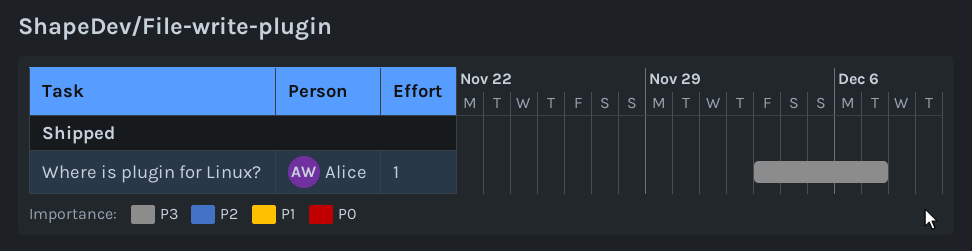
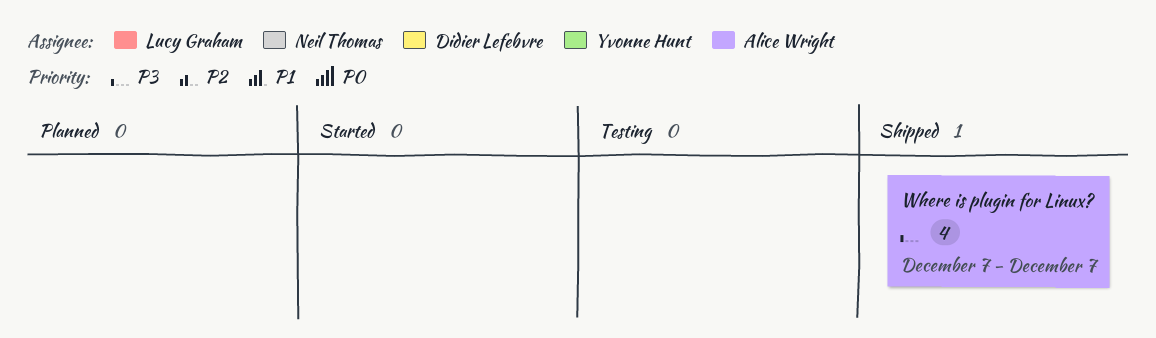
Where is plugin for Linux?, estimate: 1 -> 4
Where is plugin for Linux?, start: Dec 3 -> Dec 7

